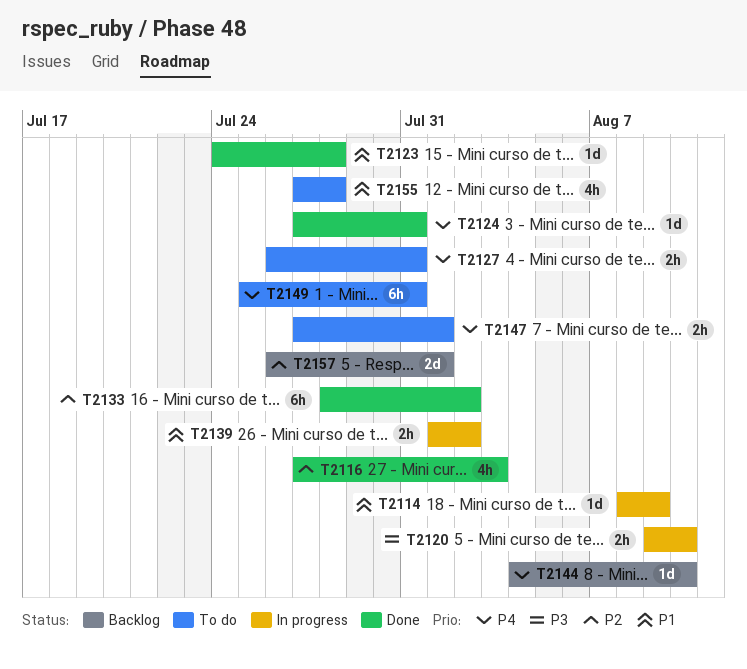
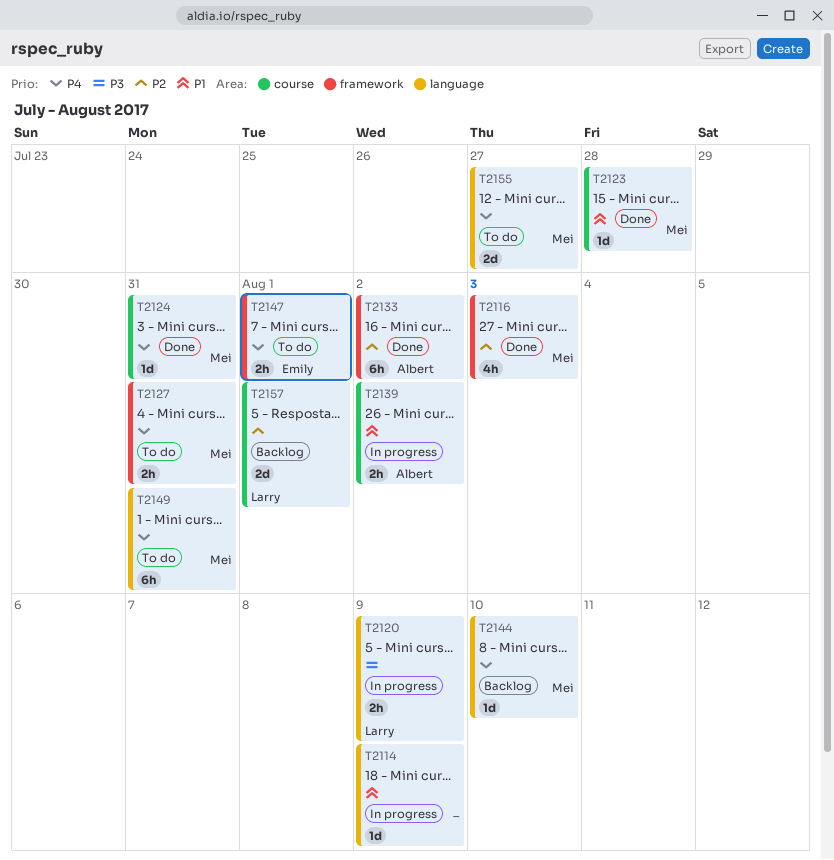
T2120, due: Aug 10 -> Aug 9
T2155, priority: P1 -> P4
T2155, estimate: 4h -> 2d
T2155, due: Jul 28 -> Jul 27

